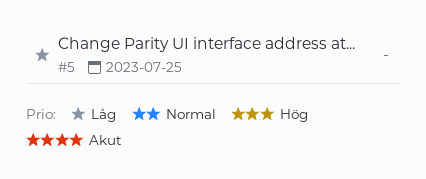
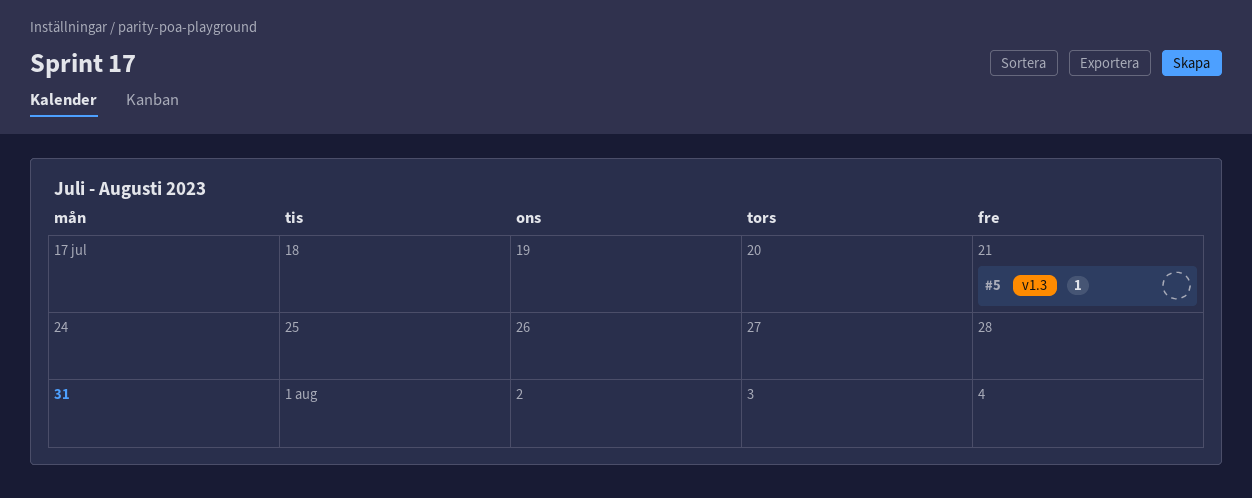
#5, due: Jul 25 -> Jul 21

